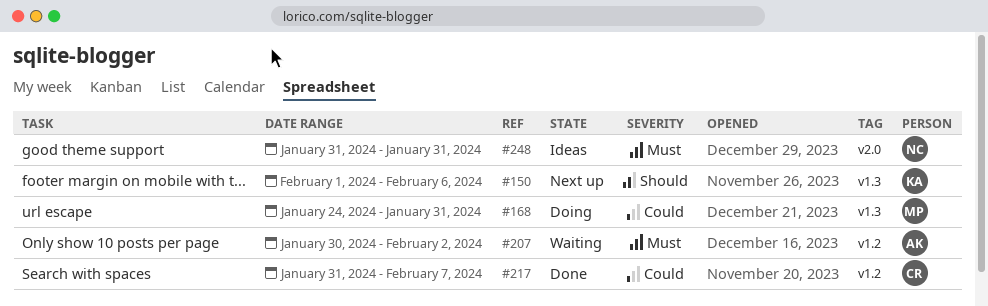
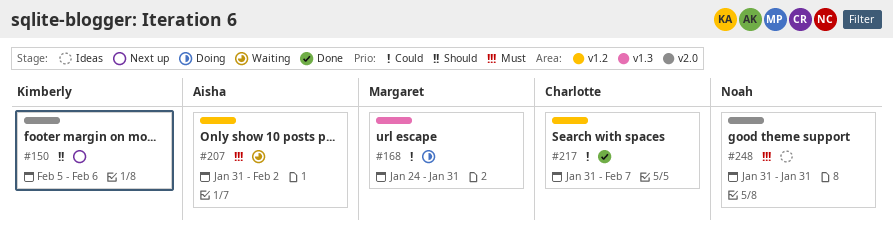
#150, label: v1.3 -> v2.0
#150, start: Feb 1 -> Feb 5
#207, start: Jan 30 -> Jan 31

